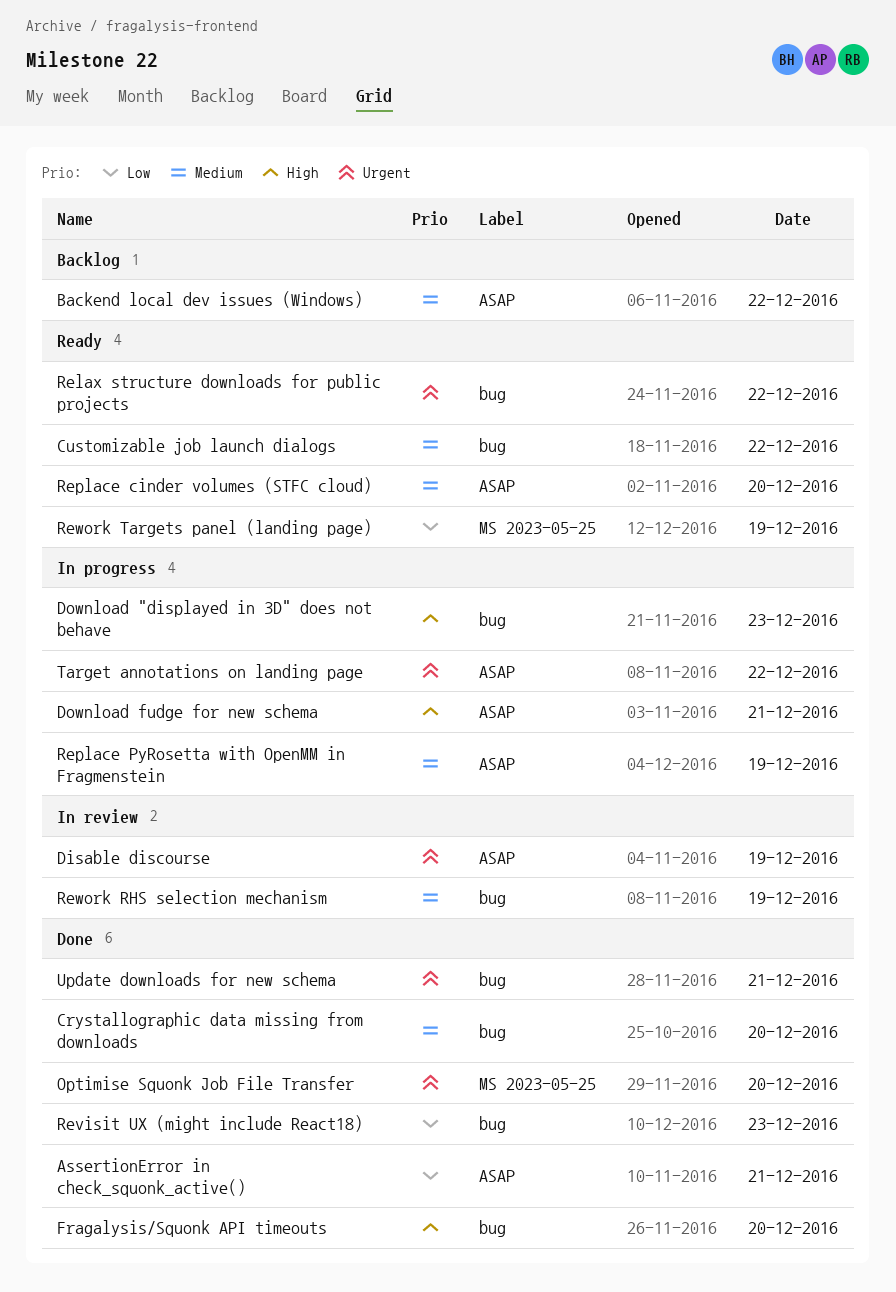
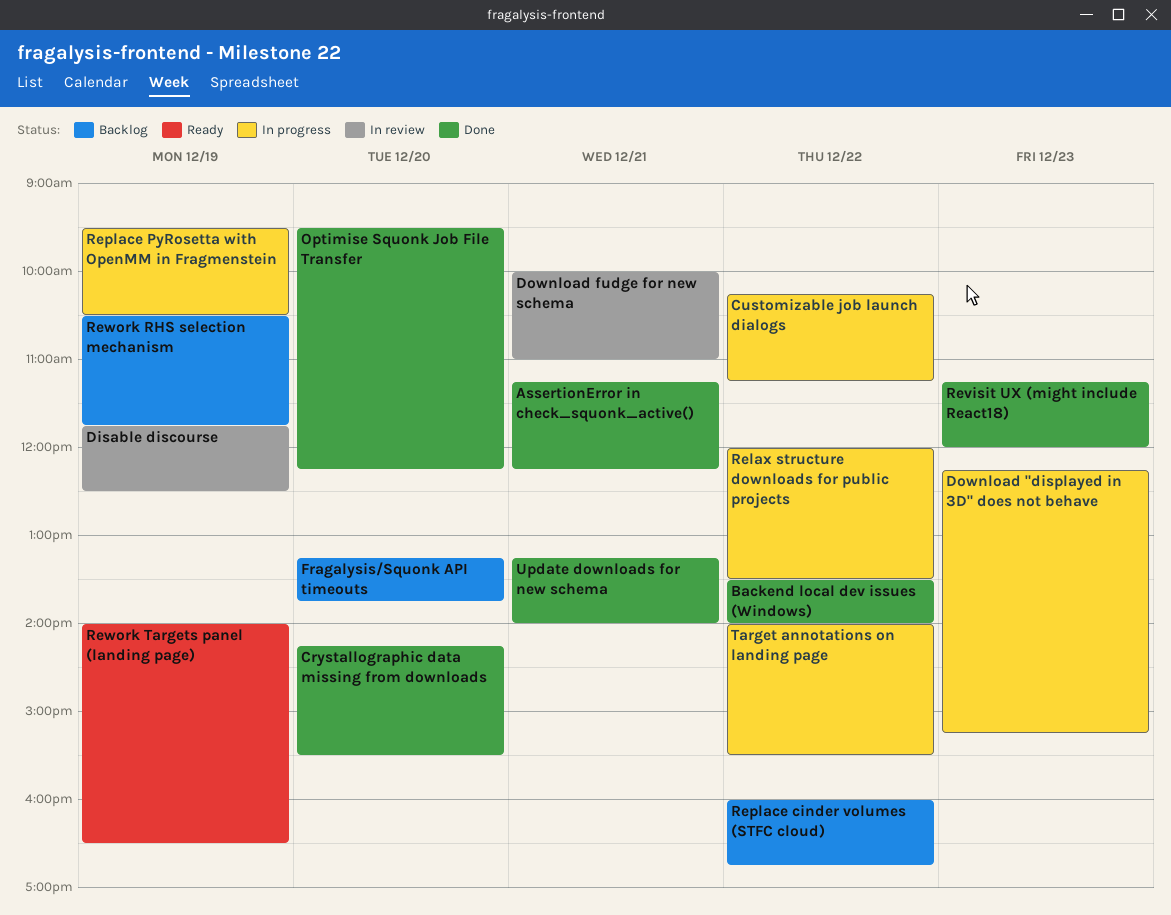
Backend local dev issues (Windows), status: Backlog -> Done
Customizable job launch dialogs, status: Ready -> In progress
Download fudge for new schema, status: In progress -> In review
Fragalysis/Squonk API timeouts, status: Done -> Backlog
Relax structure downloads for public projects, status: Ready -> In progress
Replace cinder volumes (STFC cloud), status: Ready -> Backlog
Replace cinder volumes (STFC cloud), day: Dec 20 -> Dec 22
Rework RHS selection mechanism, status: In review -> Backlog

